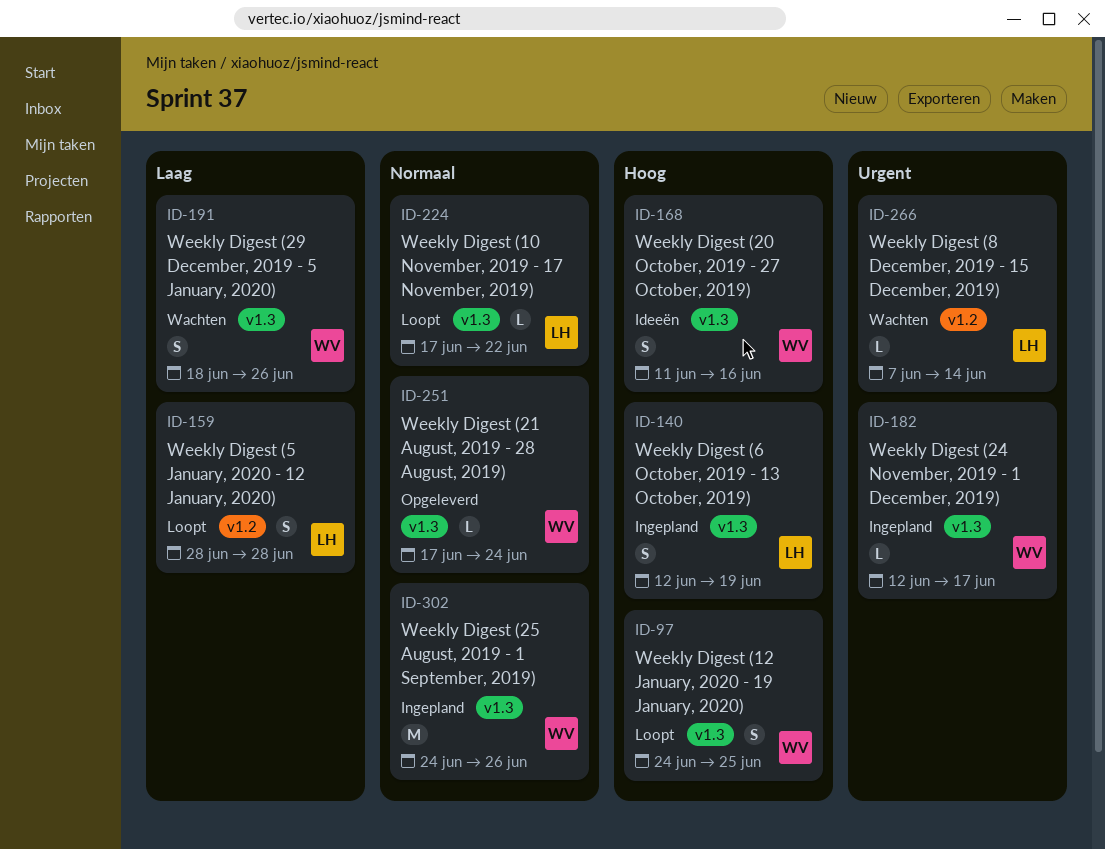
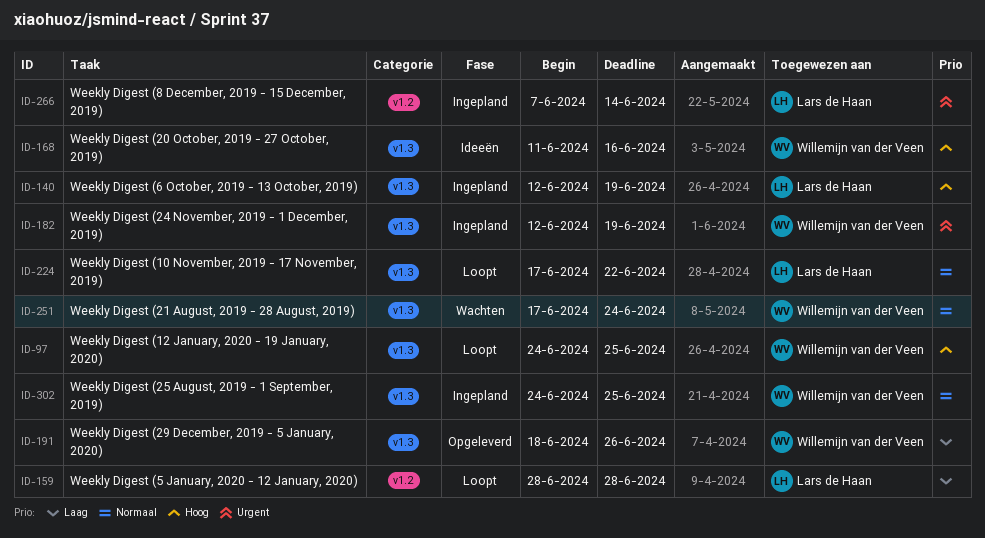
ID-182, due: Jun 17 -> Jun 19
ID-191, status: Wachten -> Opgeleverd
ID-251, status: Opgeleverd -> Wachten
ID-266, status: Wachten -> Ingepland
ID-302, due: Jun 26 -> Jun 25

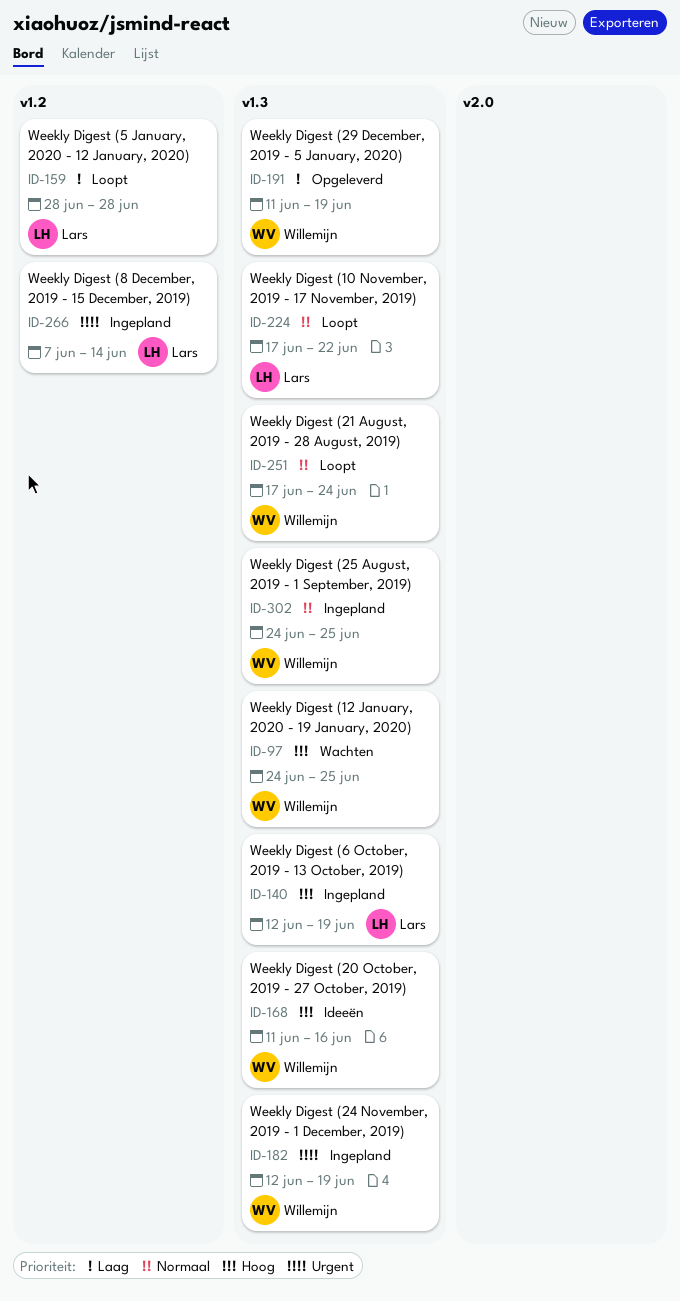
ID-97, status: Loopt -> Wachten
ID-191, start: Jun 18 -> Jun 11
ID-191, due: Jun 26 -> Jun 19
ID-251, status: Wachten -> Loopt

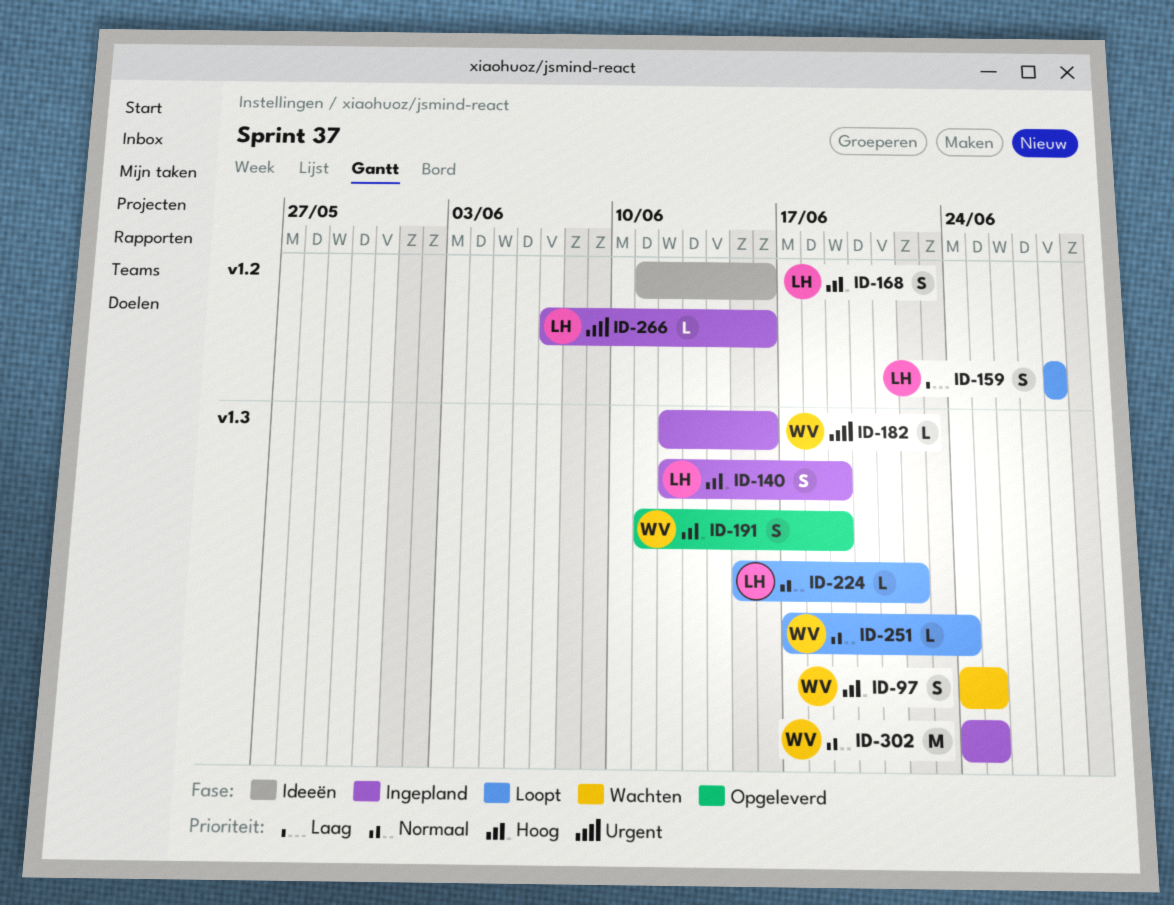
ID-168, owner: Willemijn -> Lars
ID-168, label: v1.3 -> v1.2
ID-182, due: Jun 19 -> Jun 16
ID-191, priority: Laag -> Hoog
ID-224, start: Jun 17 -> Jun 15
ID-266, due: Jun 14 -> Jun 16

